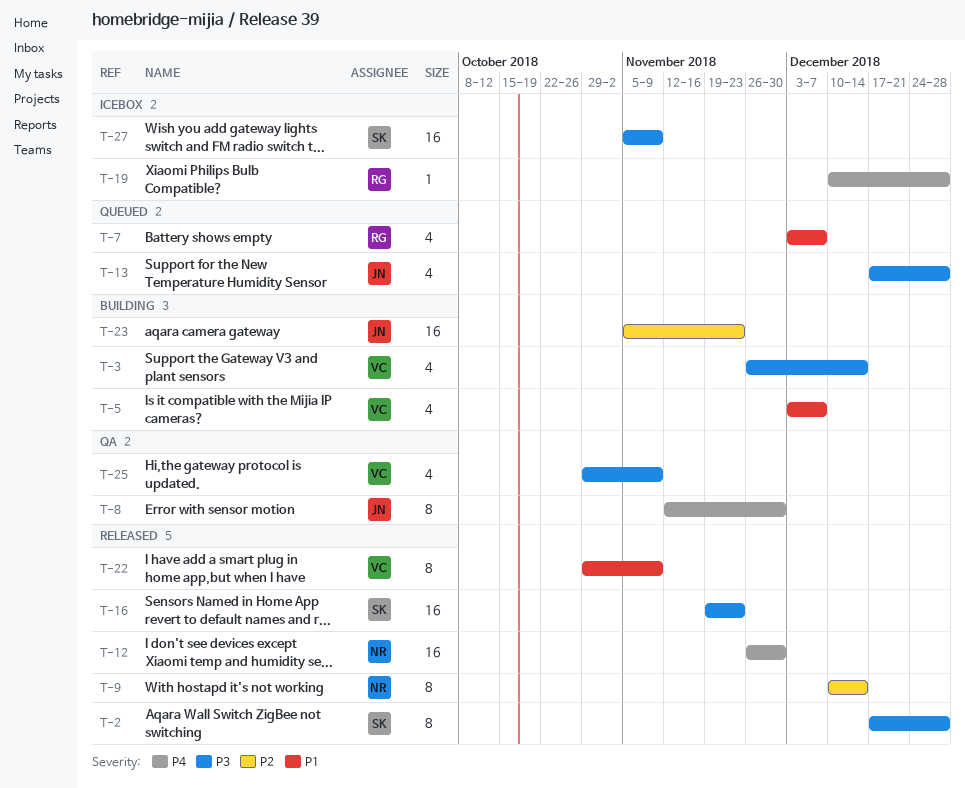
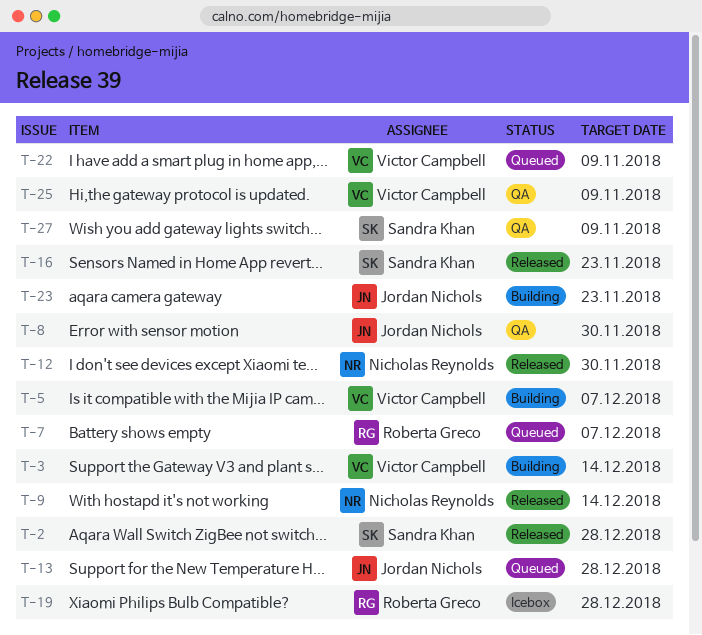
T-22, status: Released -> Queued
T-27, status: Icebox -> QA

